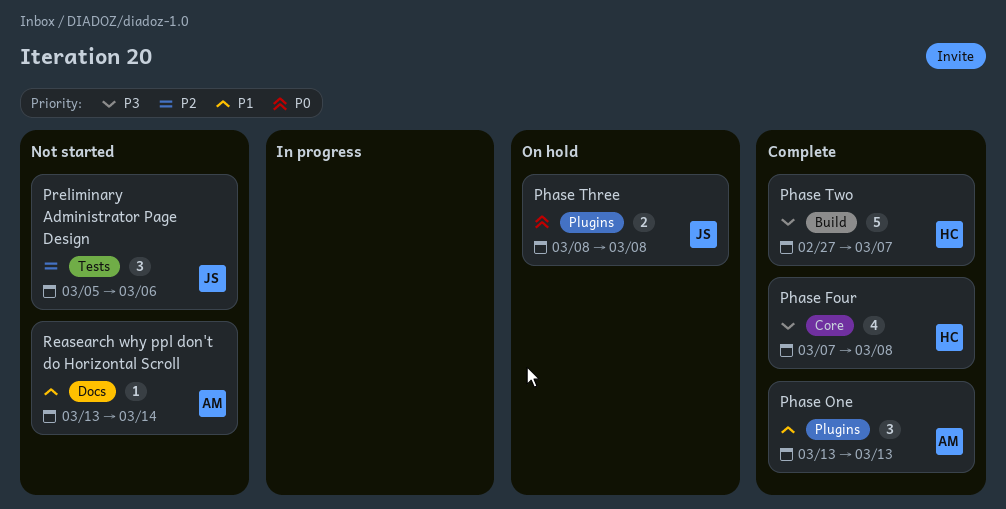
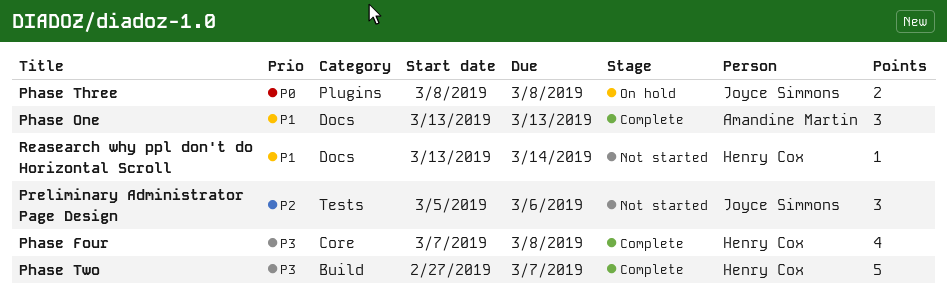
Phase One, label: Plugins -> Docs
Reasearch why ppl don't do Horizontal Scroll, owner: Amandine Martin -> Henry Cox

